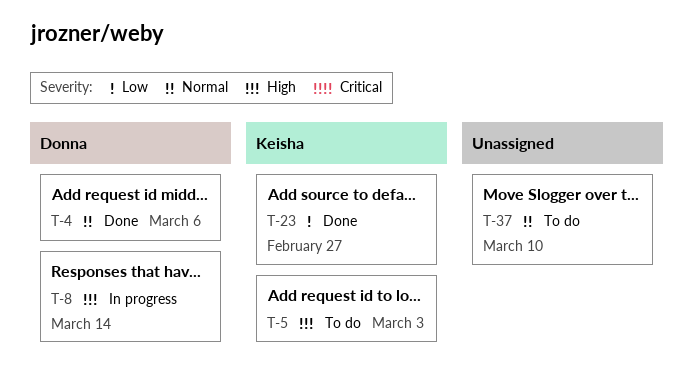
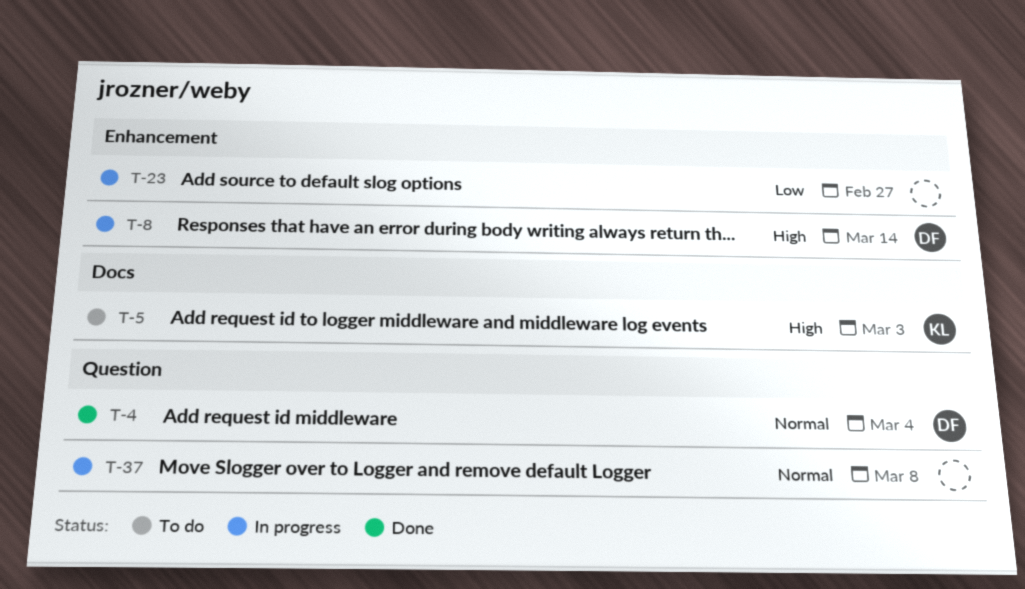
T-4, due: Mar 6 -> Mar 4
T-23, status: Done -> In progress
T-23, owner: Keisha -> none
T-37, status: To do -> In progress
T-37, due: Mar 10 -> Mar 8

